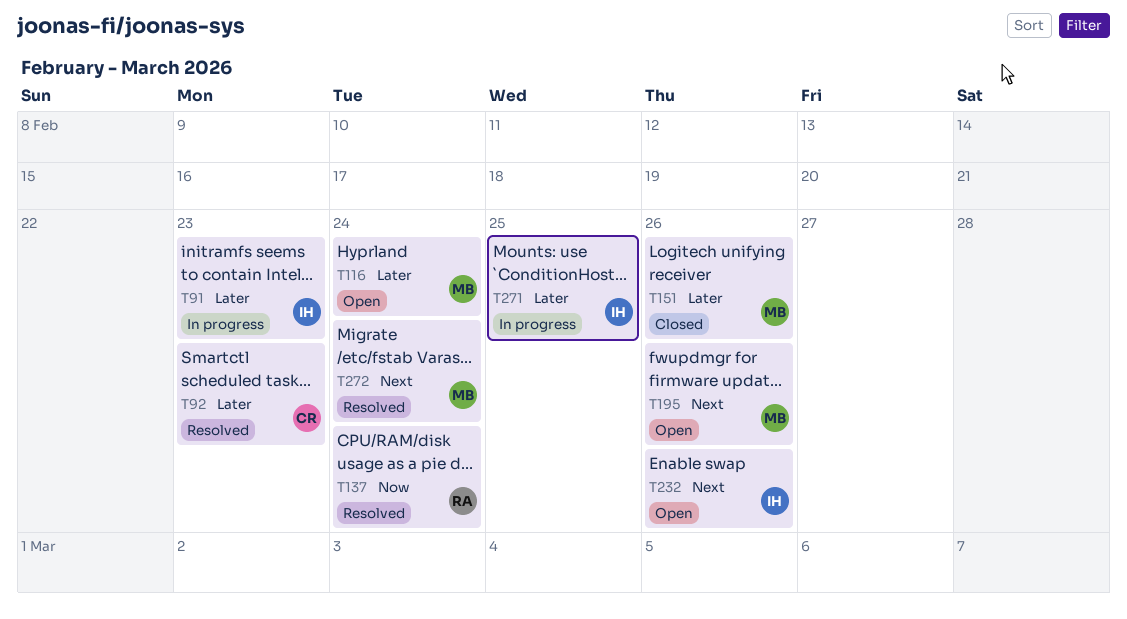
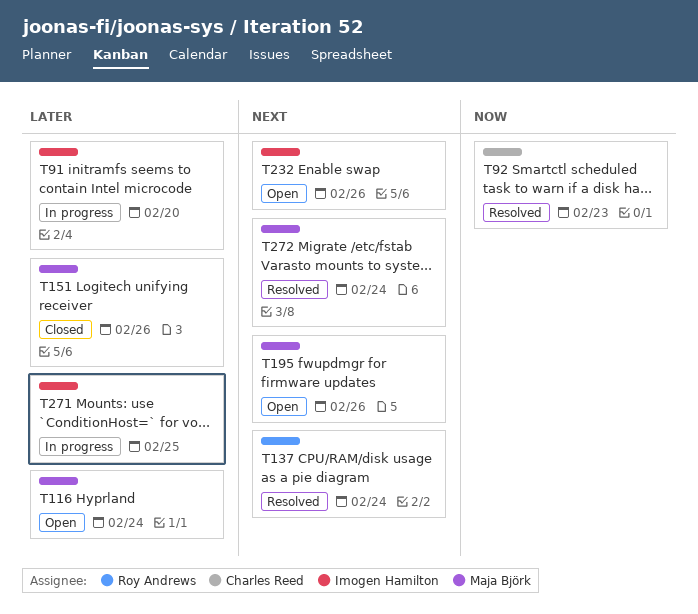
T91, due: Feb 23 -> Feb 20
T92, priority: Later -> Now
T137, priority: Now -> Next

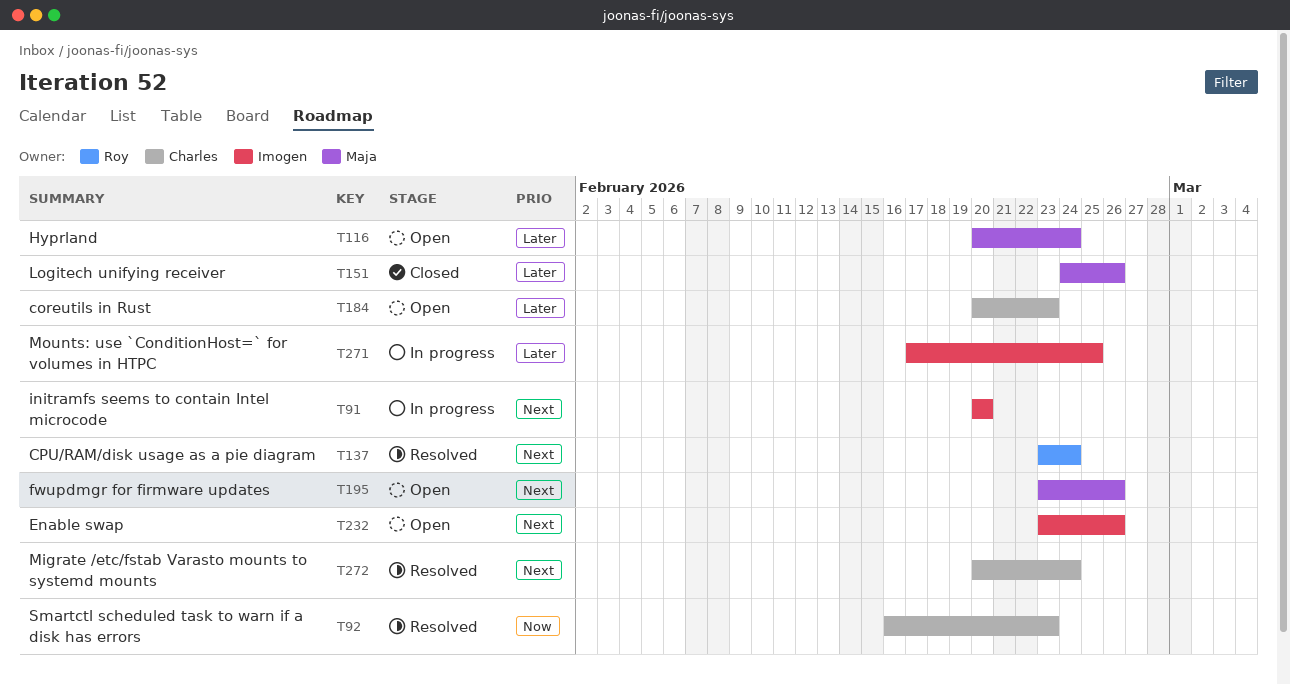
T91, priority: Later -> Next
T184: none -> present
T272, owner: Maja Björk -> Charles Reed

